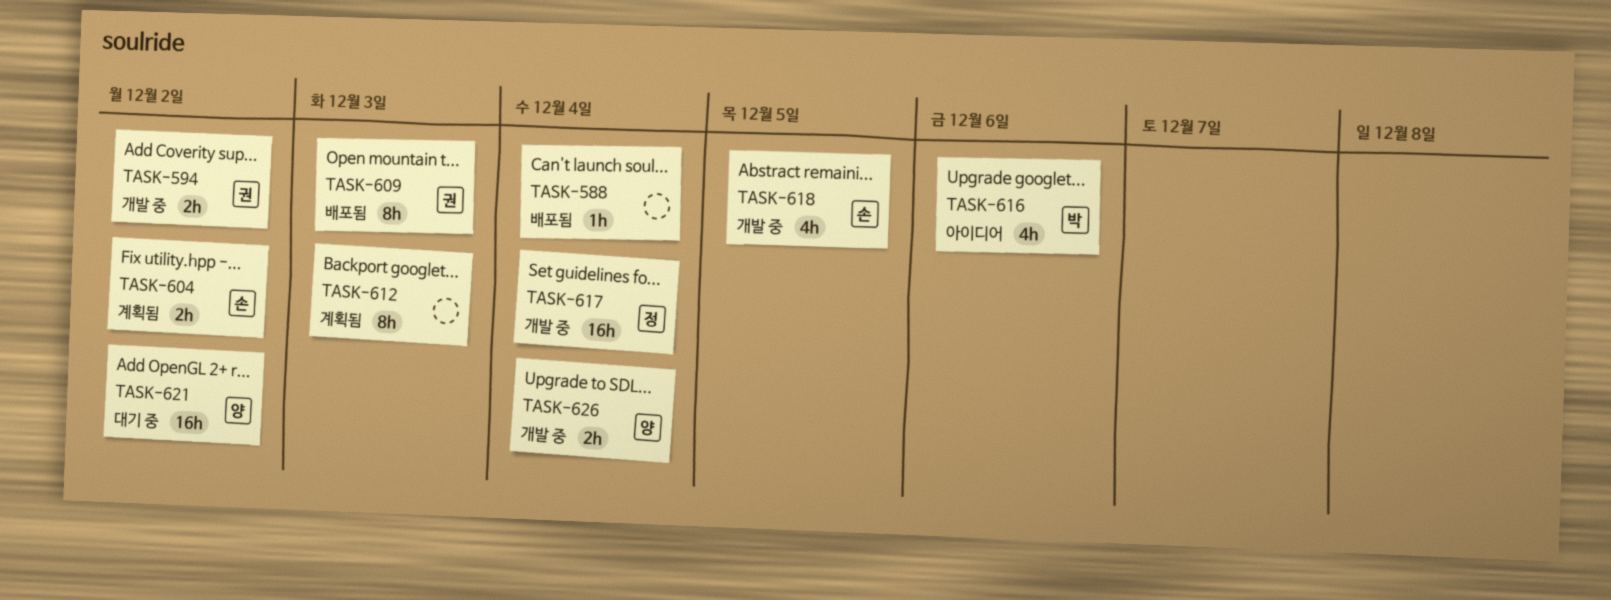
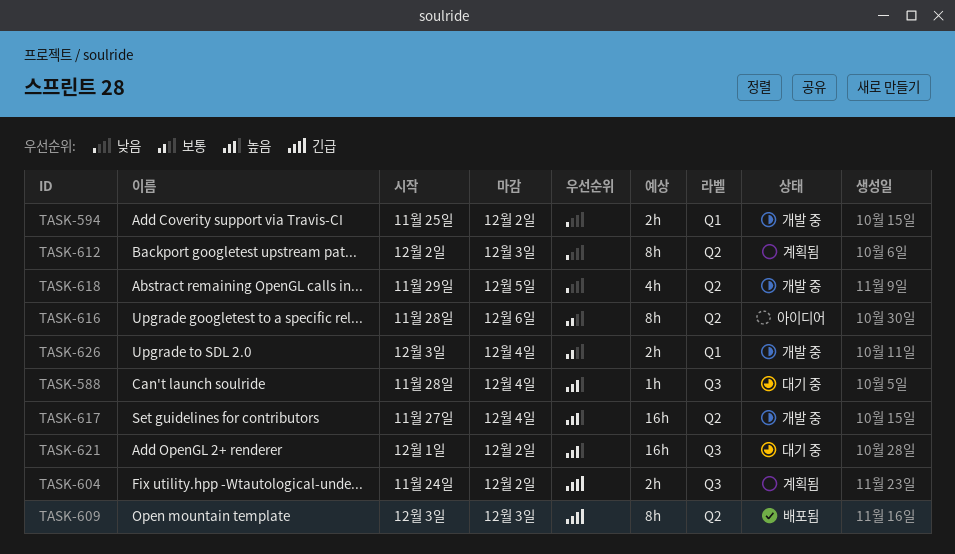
TASK-588, status: 배포됨 -> 대기 중
TASK-616, estimate: 4h -> 8h

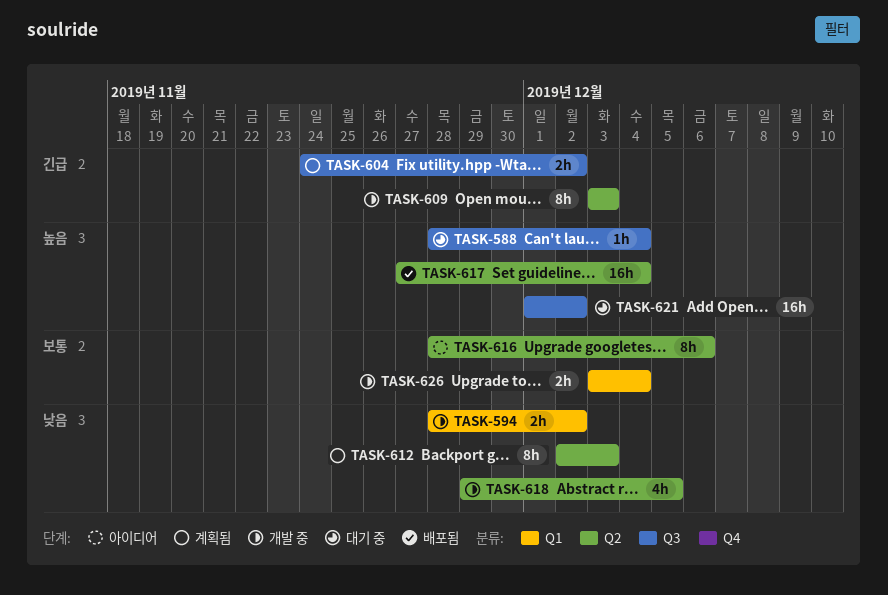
TASK-594, start: Nov 25 -> Nov 28
TASK-609, status: 배포됨 -> 개발 중
TASK-617, status: 개발 중 -> 배포됨

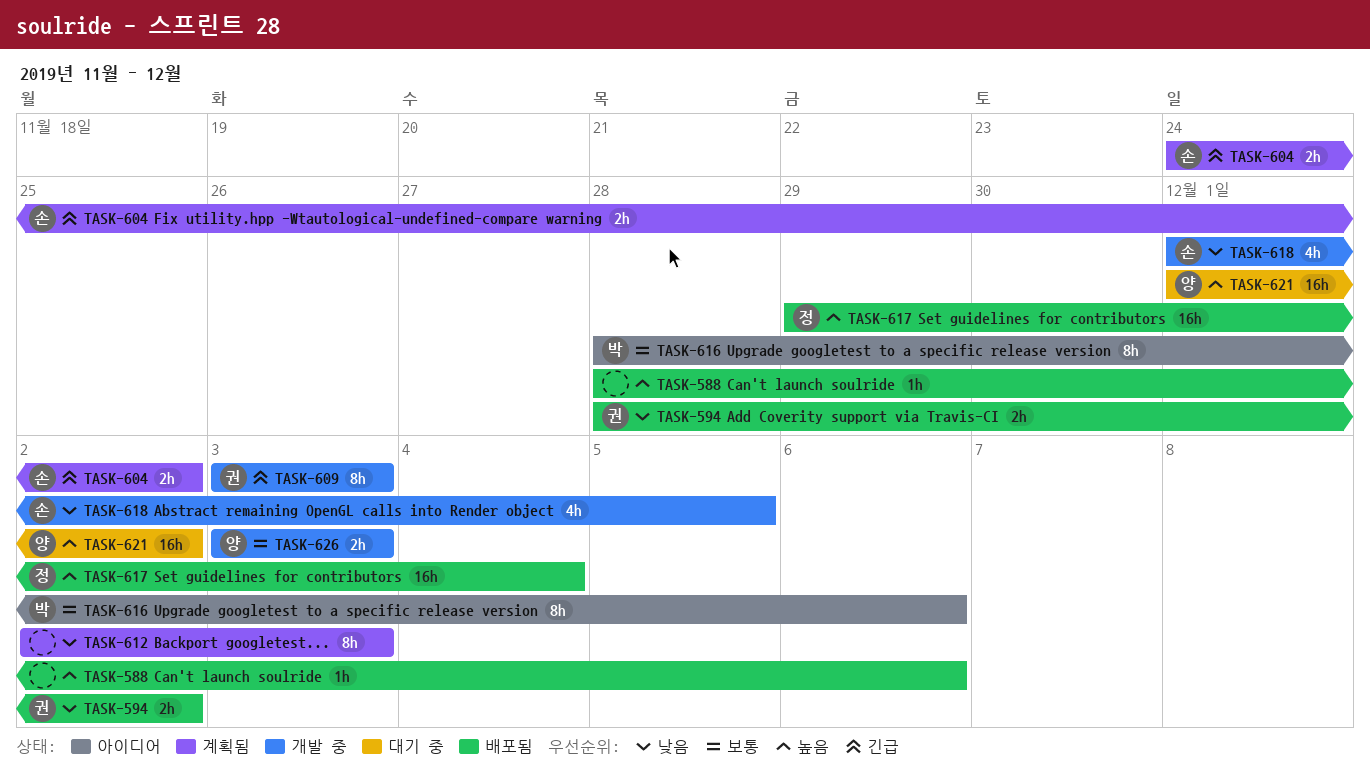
TASK-588, status: 대기 중 -> 배포됨
TASK-588, due: Dec 4 -> Dec 6
TASK-594, status: 개발 중 -> 배포됨
TASK-617, start: Nov 27 -> Nov 29
TASK-618, start: Nov 29 -> Dec 1
TASK-626, due: Dec 4 -> Dec 3

